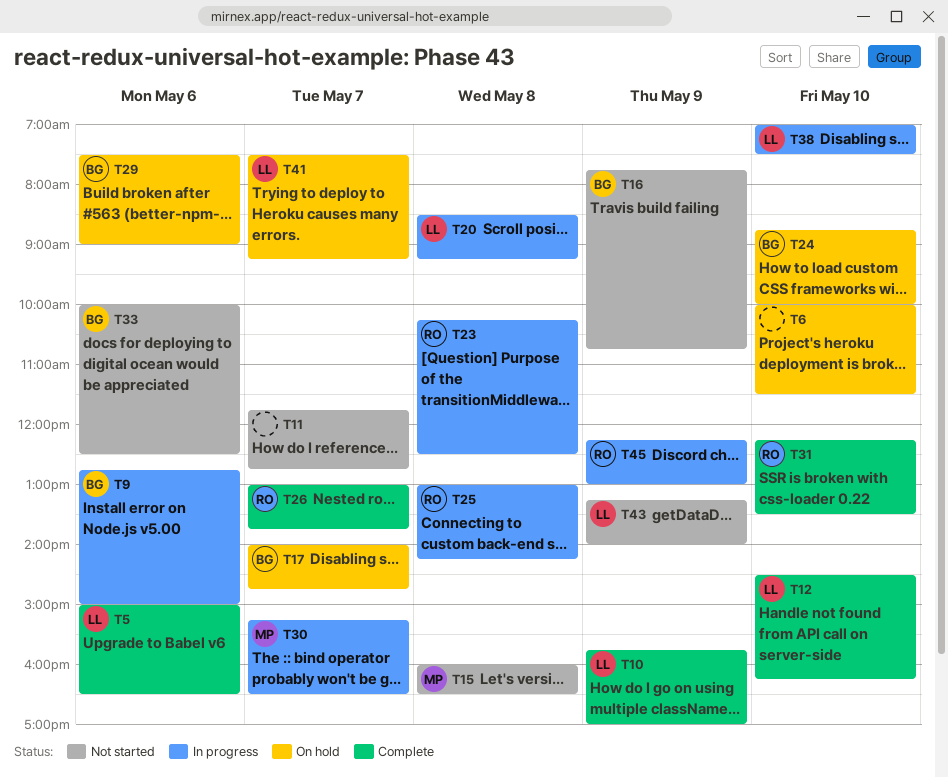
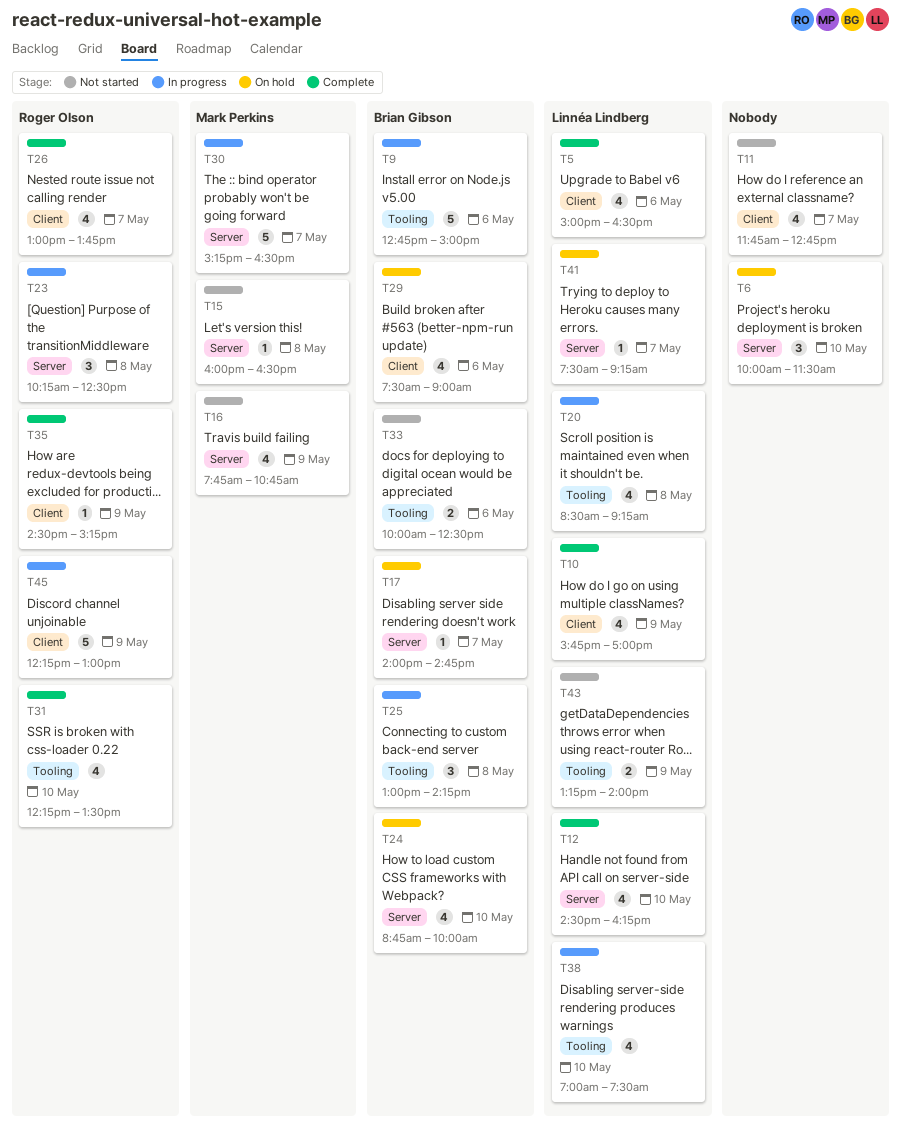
T16, owner: Brian Gibson -> Mark Perkins
T25, owner: Roger Olson -> Brian Gibson
T35: none -> present

